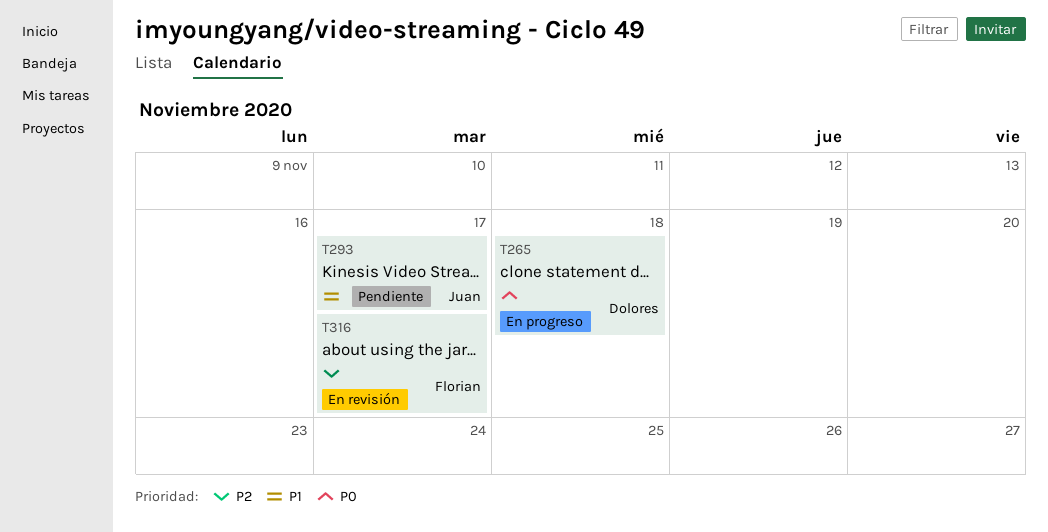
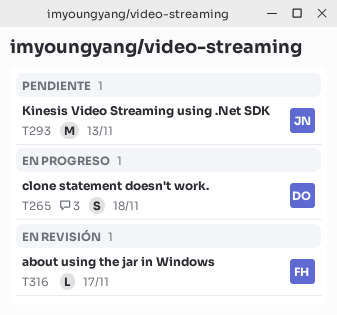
T293, due: Nov 17 -> Nov 13

